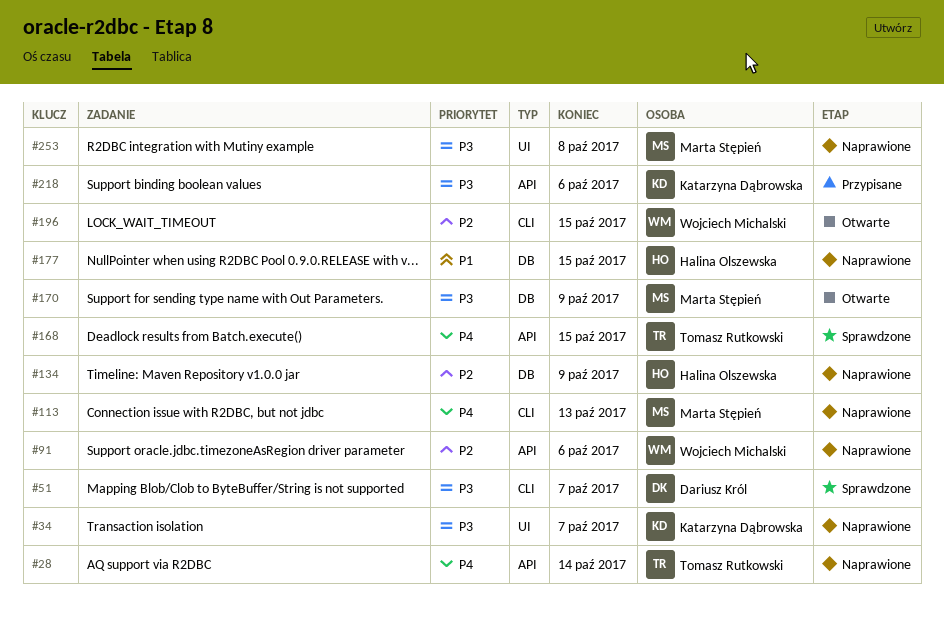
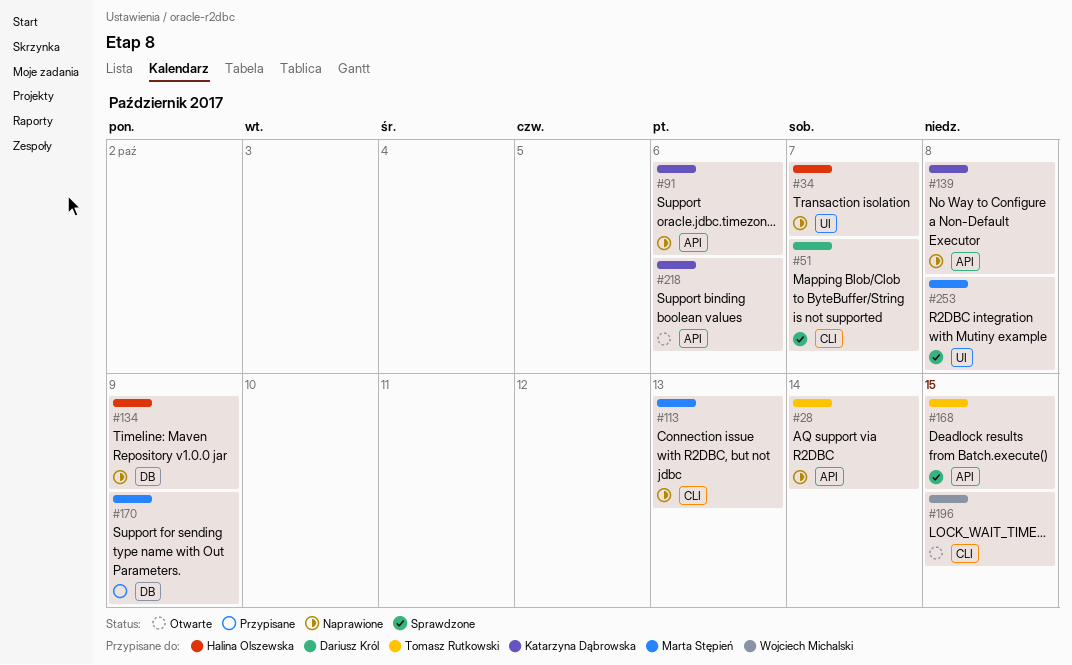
#34, owner: Katarzyna Dąbrowska -> Halina Olszewska
#91, owner: Wojciech Michalski -> Katarzyna Dąbrowska
#139: none -> present
#170, status: Otwarte -> Przypisane
#177: present -> none
#218, status: Przypisane -> Otwarte
#253, status: Naprawione -> Sprawdzone

